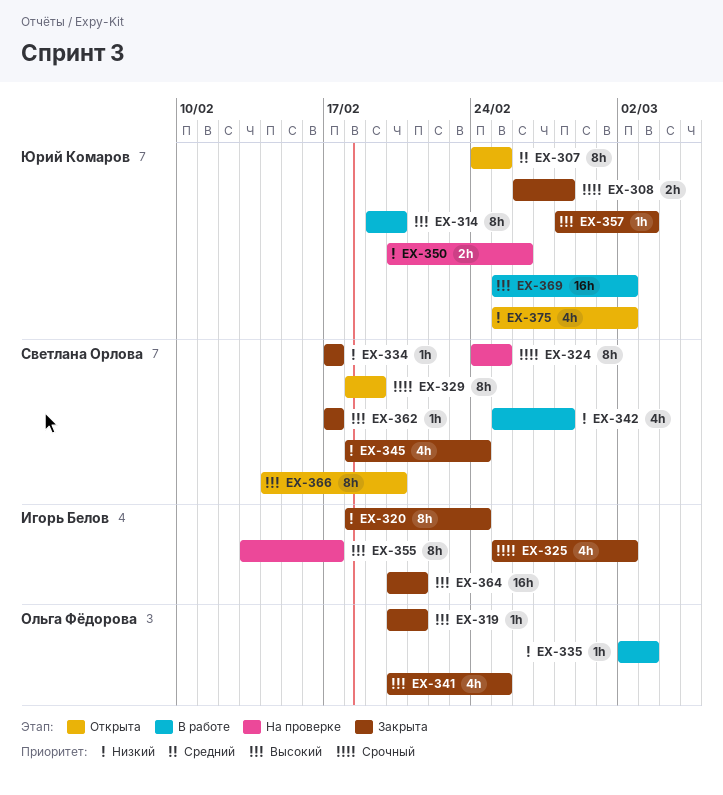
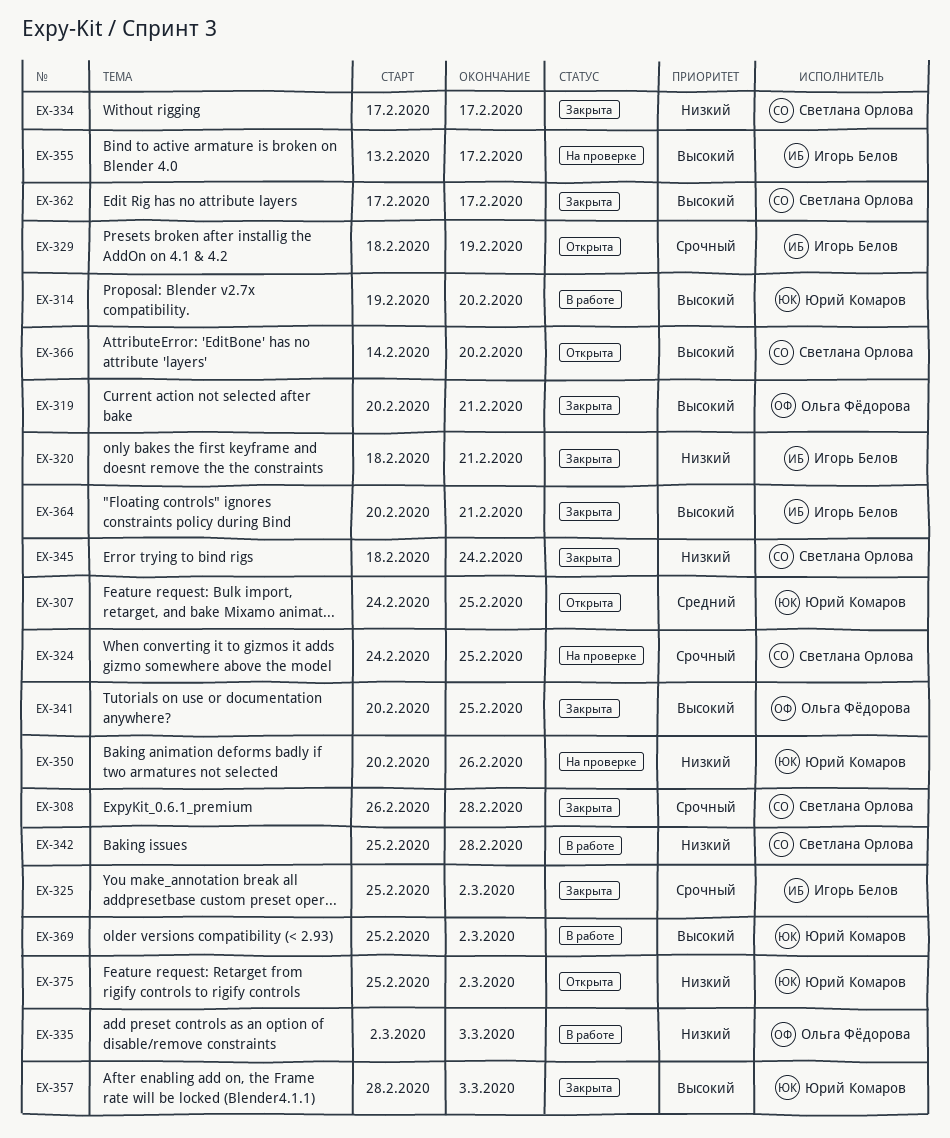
EX-308, owner: Юрий Комаров -> Светлана Орлова
EX-320, due: Feb 24 -> Feb 21
EX-329, owner: Светлана Орлова -> Игорь Белов

